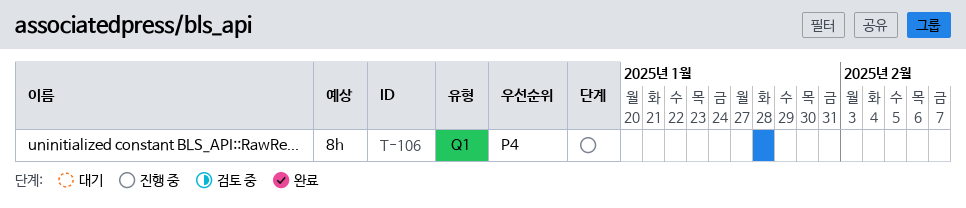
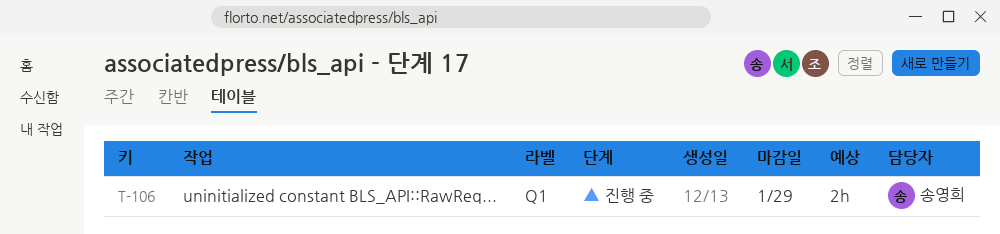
T-106, estimate: 8h -> 2h
T-106, due: Jan 28 -> Jan 29

